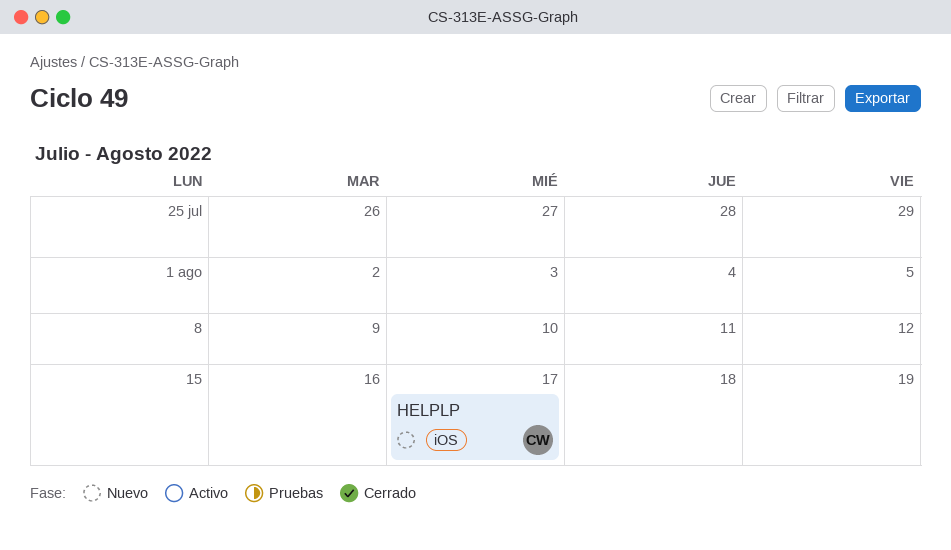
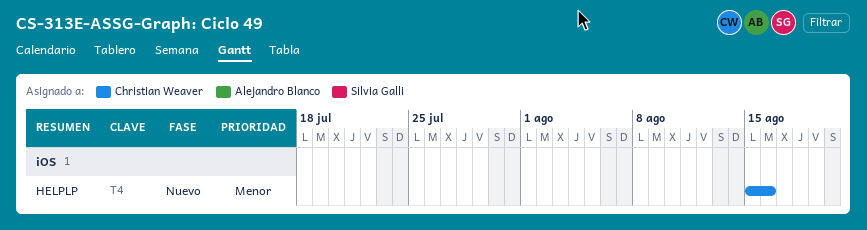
HELPLP, due: Aug 17 -> Aug 16

